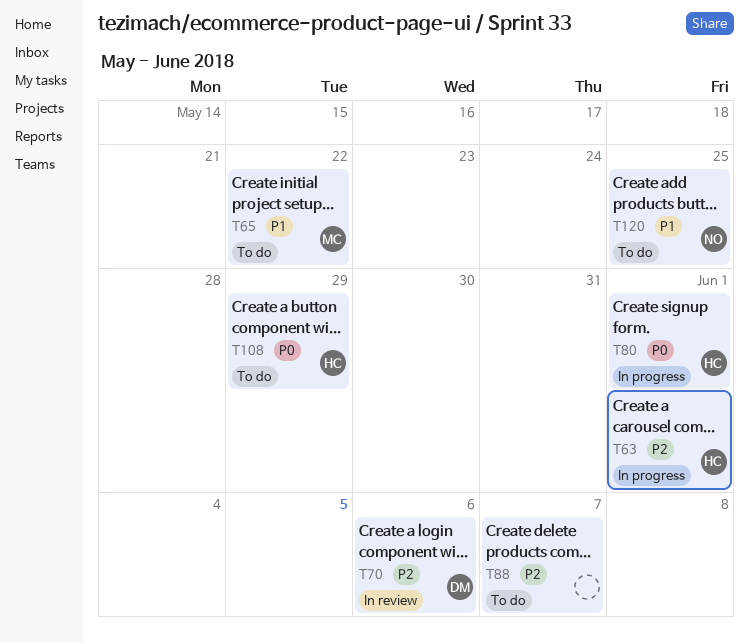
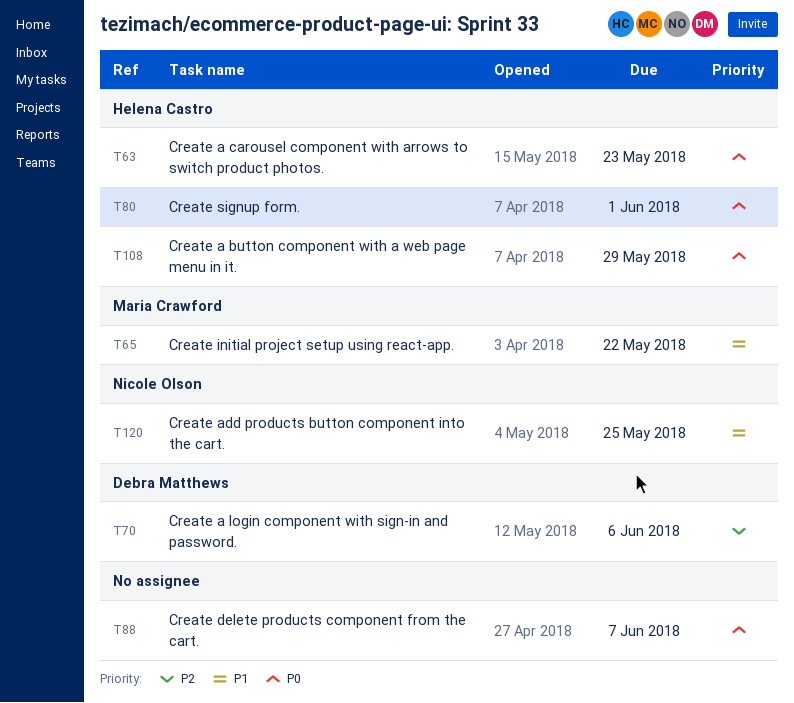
T63, priority: P2 -> P0
T63, due: Jun 1 -> May 23
T88, priority: P2 -> P0

